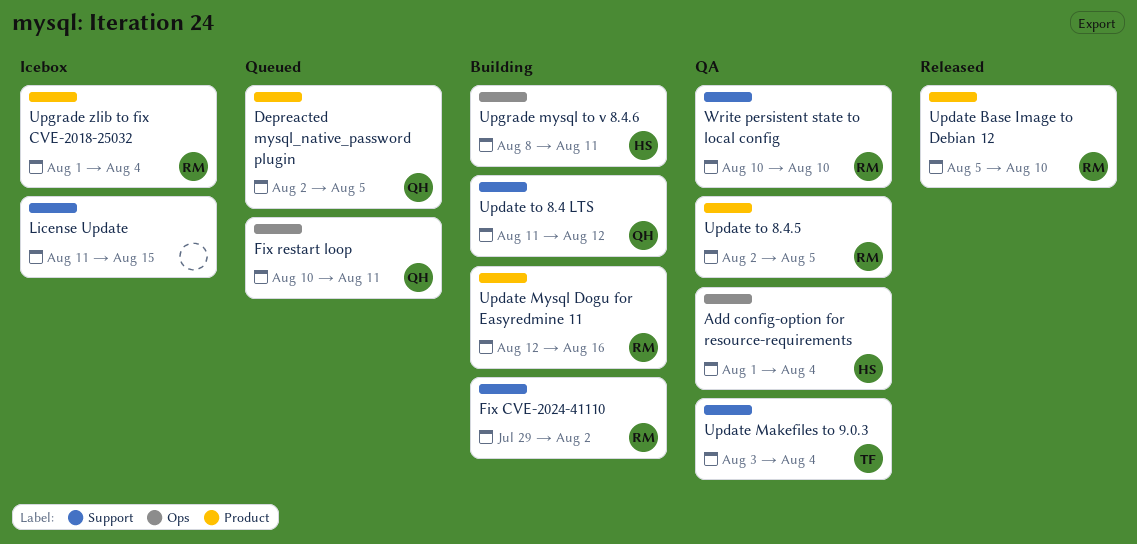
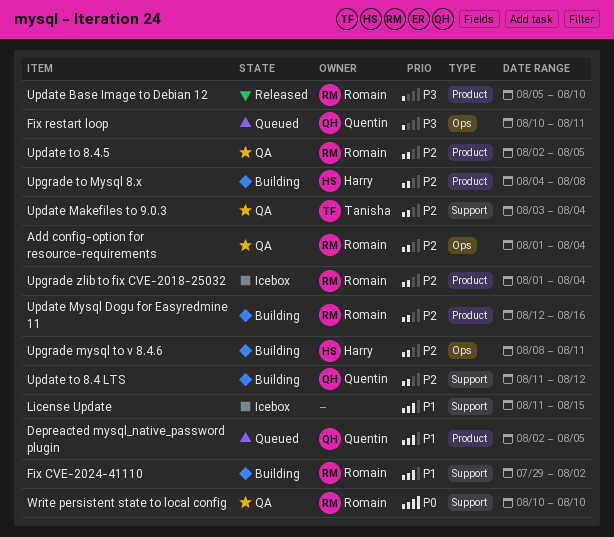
Add config-option for resource-requirements, owner: Harry -> Romain
Upgrade to Mysql 8.x: none -> present

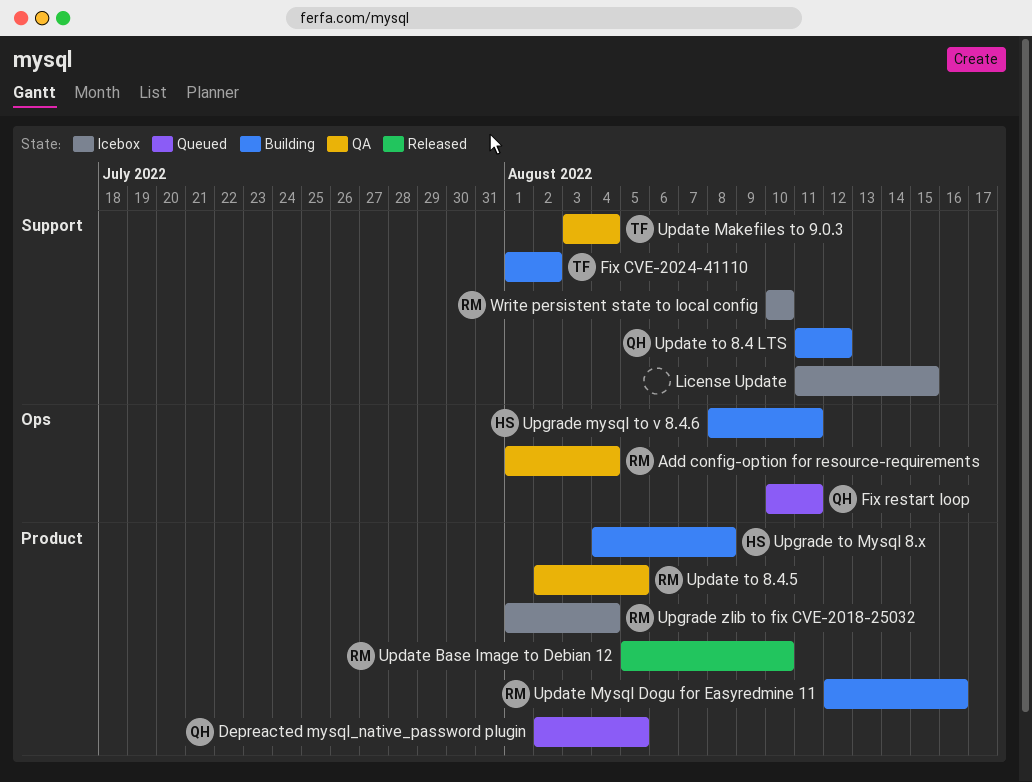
Fix CVE-2024-41110, owner: Romain -> Tanisha
Fix CVE-2024-41110, start: Jul 29 -> Aug 1
Write persistent state to local config, status: QA -> Icebox

